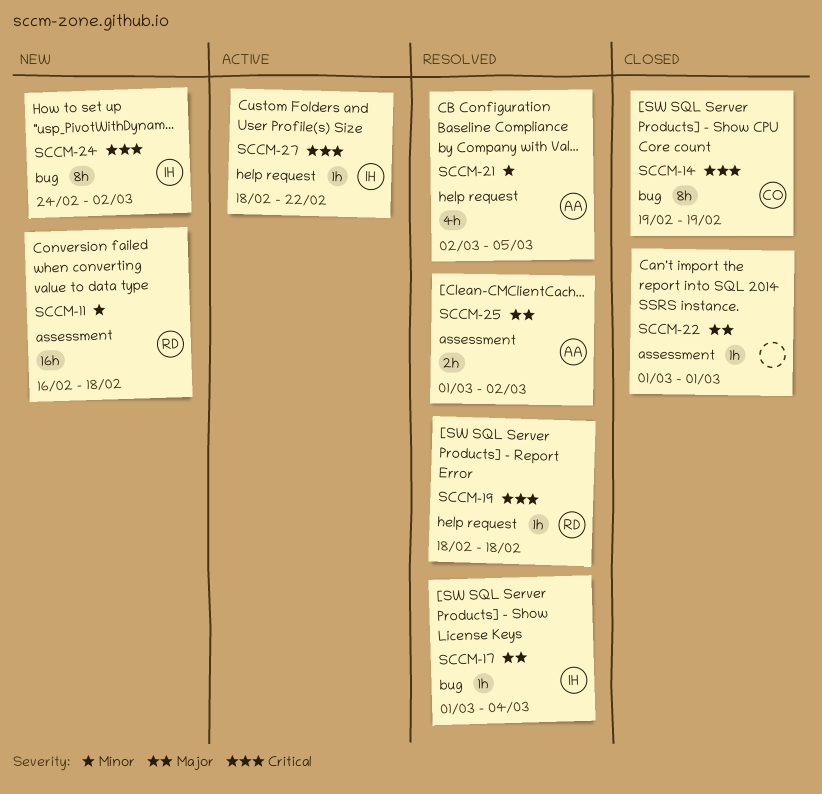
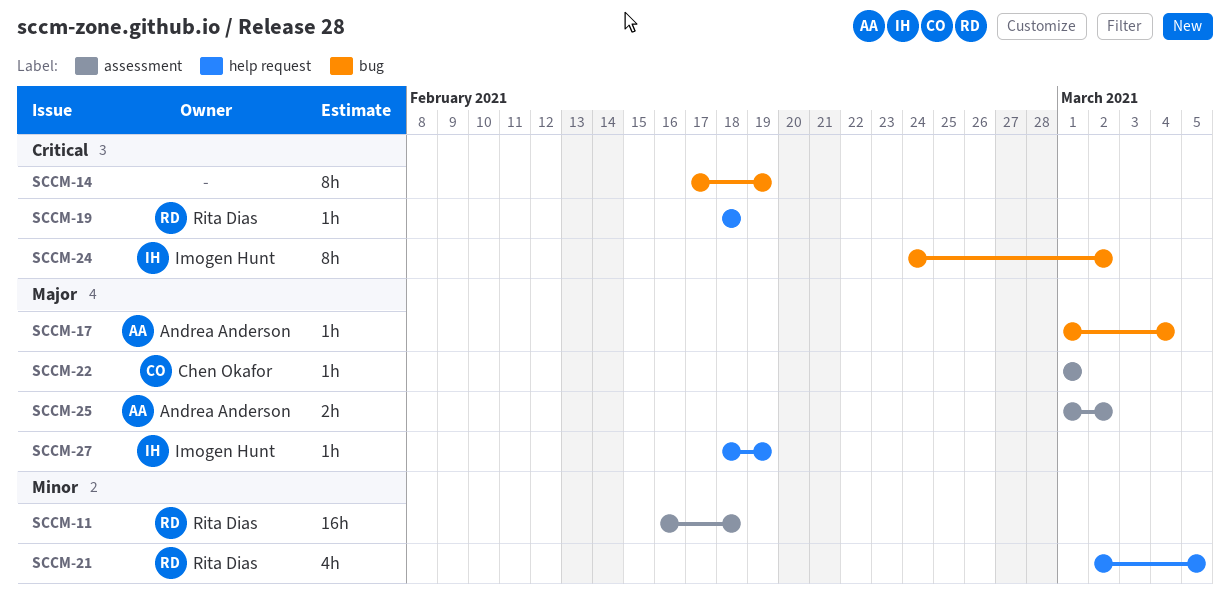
SCCM-14, owner: Chen Okafor -> none
SCCM-14, start: Feb 19 -> Feb 17
SCCM-17, owner: Imogen Hunt -> Andrea Anderson
SCCM-21, owner: Andrea Anderson -> Rita Dias
SCCM-22, owner: none -> Chen Okafor
SCCM-27, priority: Critical -> Major
SCCM-27, due: Feb 22 -> Feb 19

